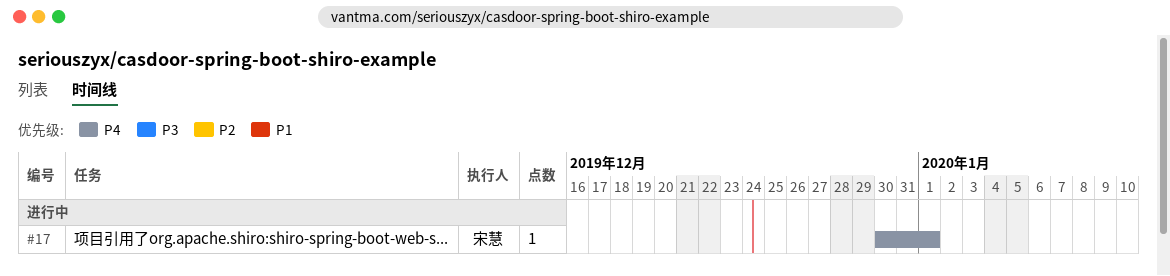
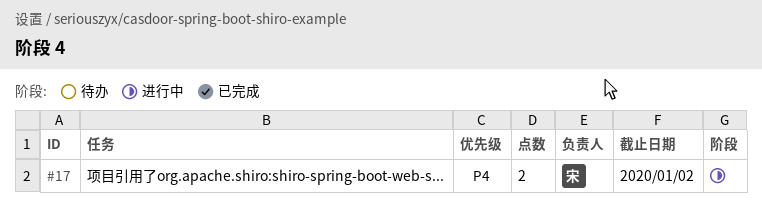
#17, estimate: 1 -> 2
#17, due: Jan 1 -> Jan 2

